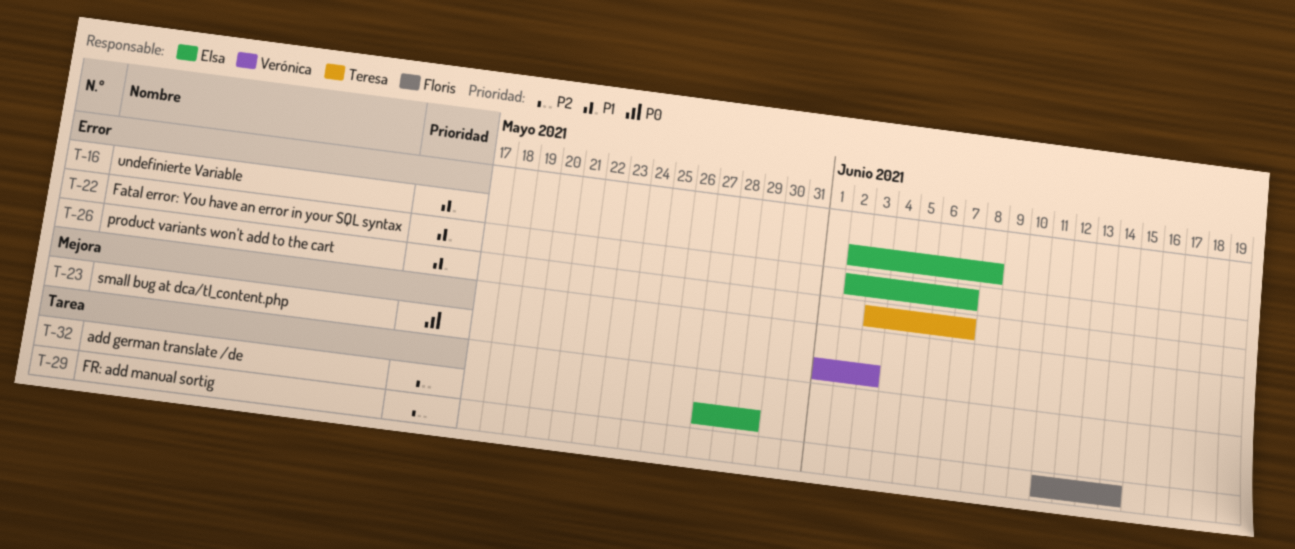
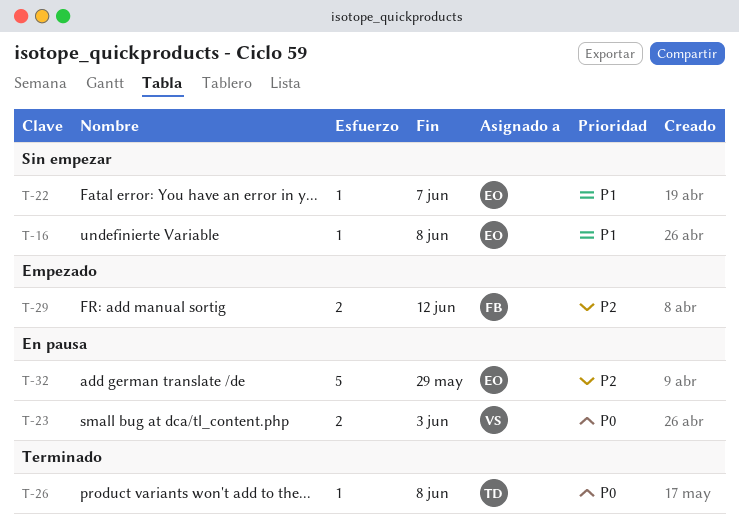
T-26, priority: P1 -> P0
T-26, due: Jun 7 -> Jun 8
T-29, due: Jun 14 -> Jun 12

